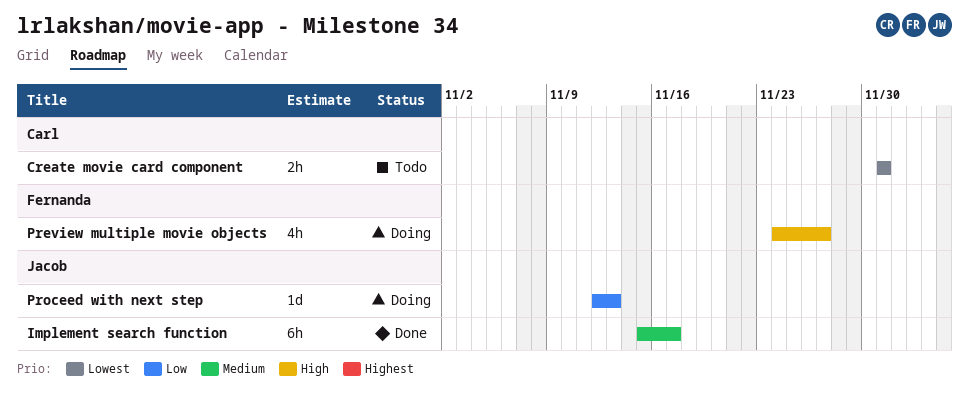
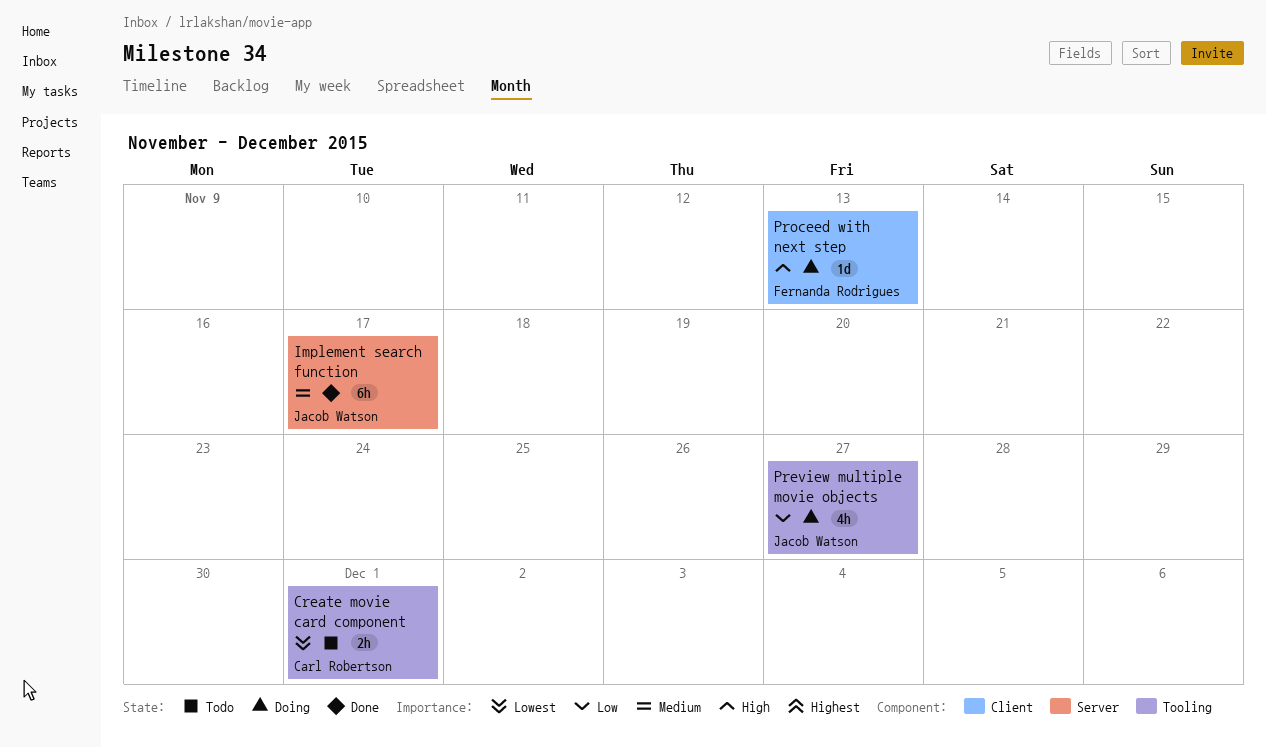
Preview multiple movie objects, owner: Fernanda Rodrigues -> Jacob Watson
Preview multiple movie objects, priority: High -> Low
Proceed with next step, owner: Jacob Watson -> Fernanda Rodrigues
Proceed with next step, priority: Low -> High

